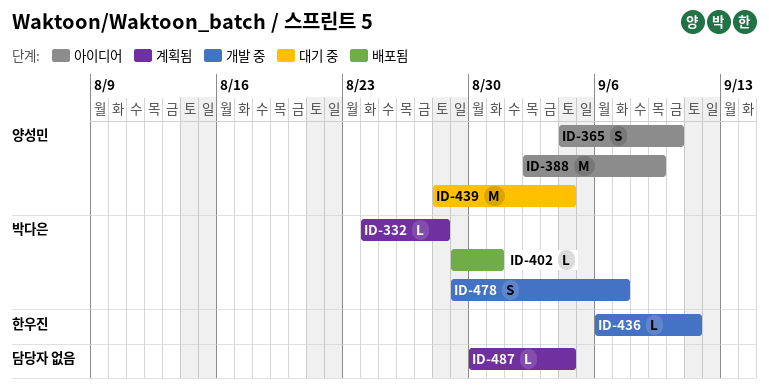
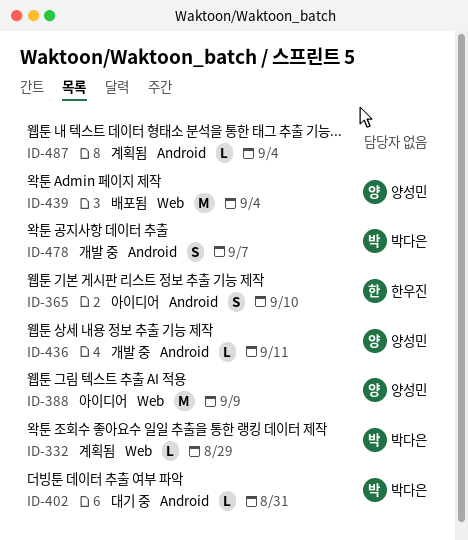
ID-332, due: Aug 28 -> Aug 29
ID-365, owner: 양성민 -> 한우진
ID-402, status: 배포됨 -> 대기 중
ID-436, owner: 한우진 -> 양성민
ID-439, status: 대기 중 -> 배포됨

